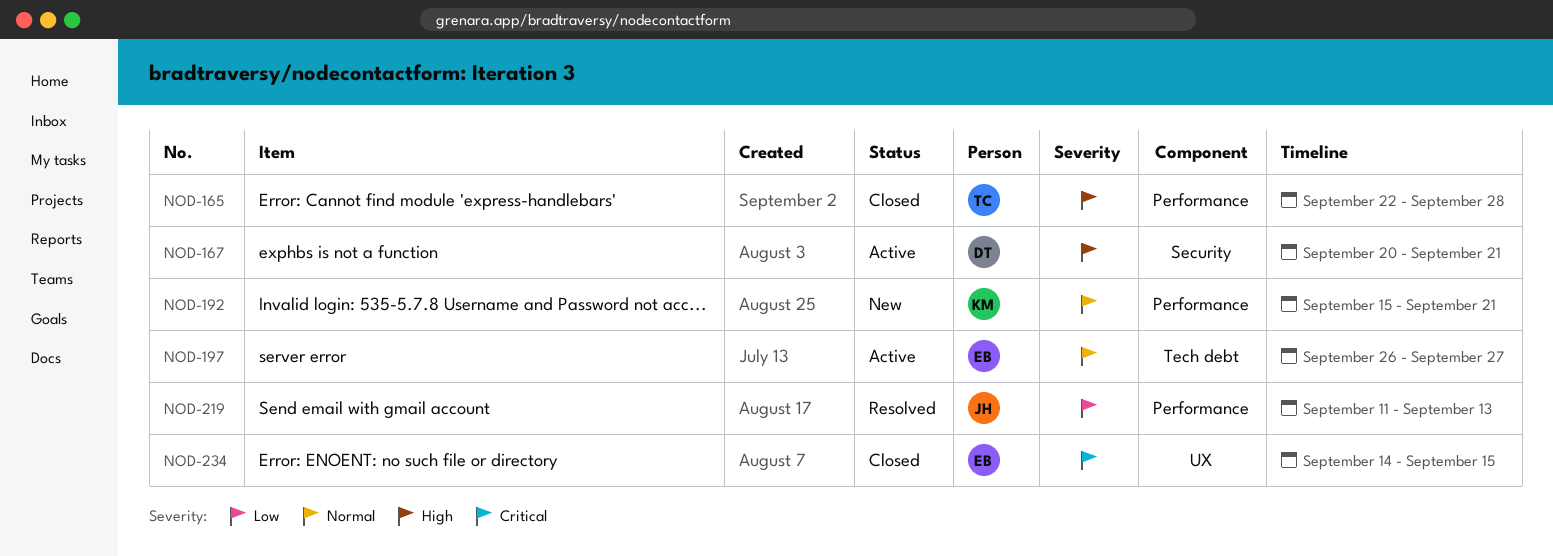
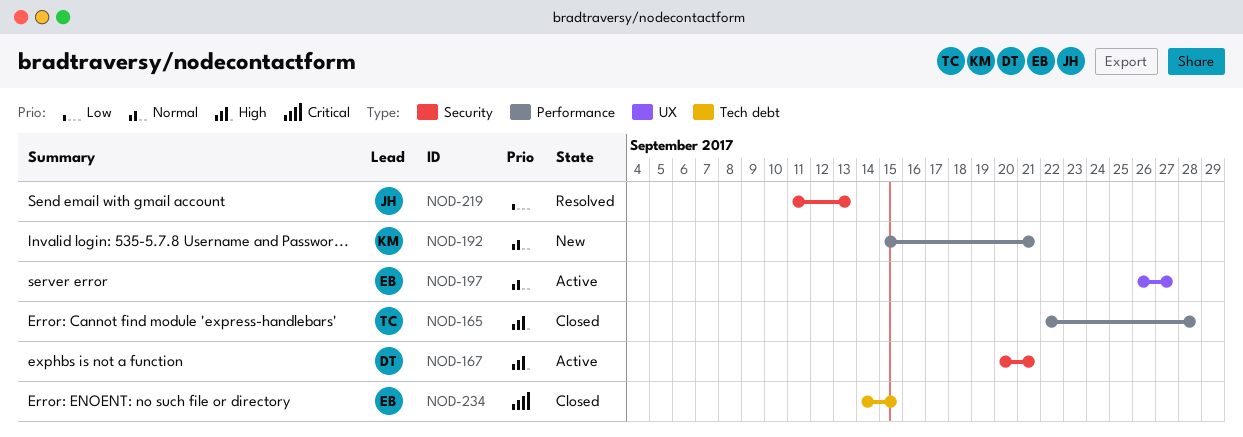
NOD-197, label: Tech debt -> UX
NOD-219, label: Performance -> Security
NOD-234, label: UX -> Tech debt

